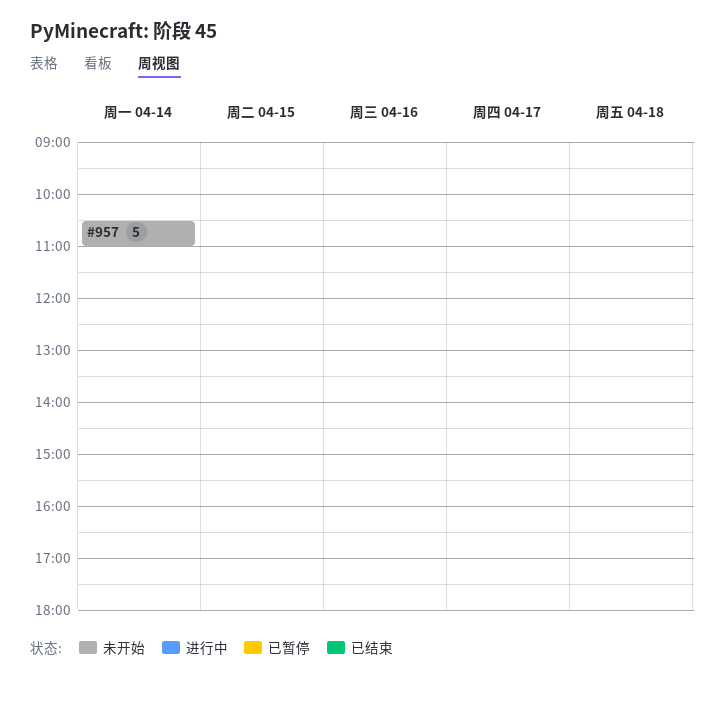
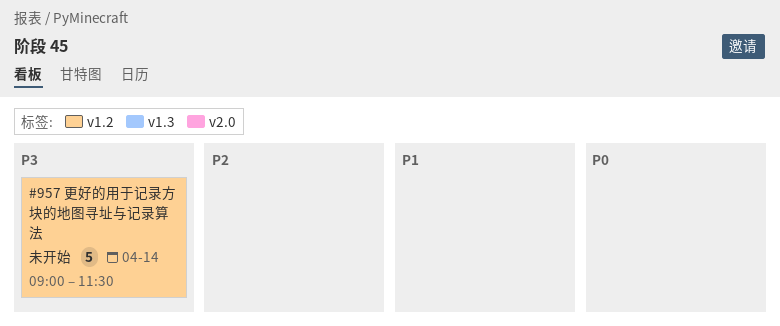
#957, begins: 10:30 -> 09:00
#957, ends: 11:00 -> 11:30

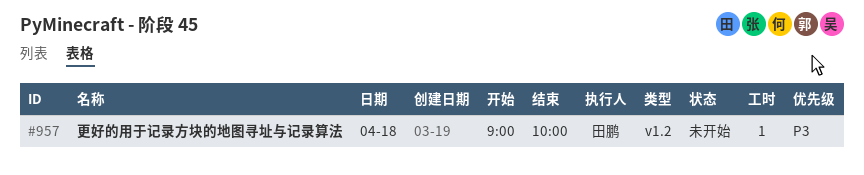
#957, estimate: 5 -> 1
#957, day: Apr 14 -> Apr 18
#957, ends: 11:30 -> 10:00

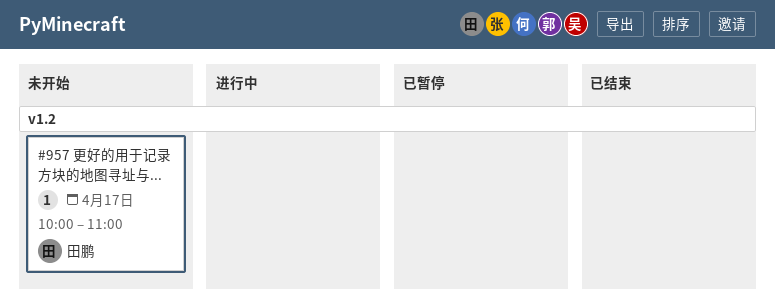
#957, day: Apr 18 -> Apr 17
#957, begins: 09:00 -> 10:00
#957, ends: 10:00 -> 11:00

